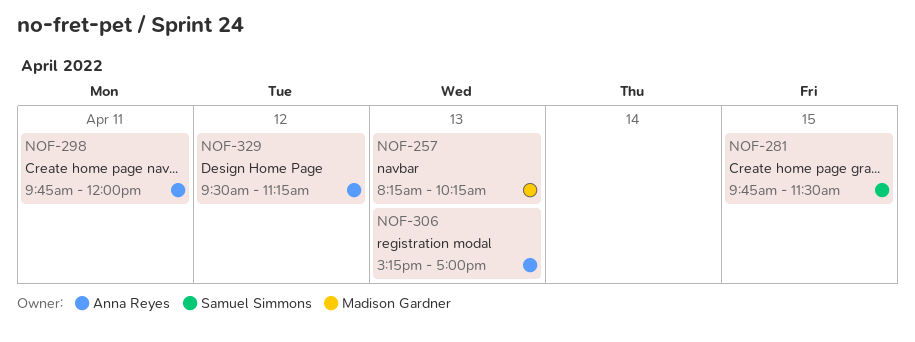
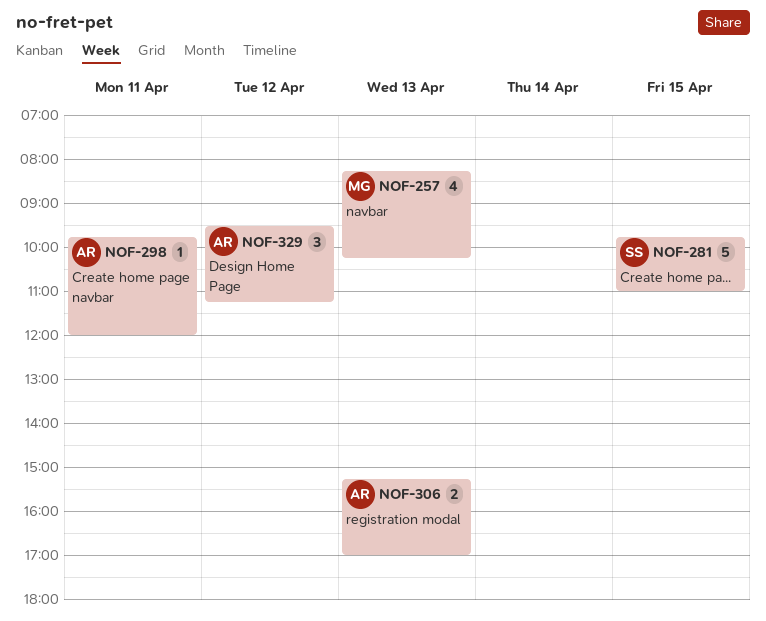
NOF-281, ends: 11:30 -> 11:00

